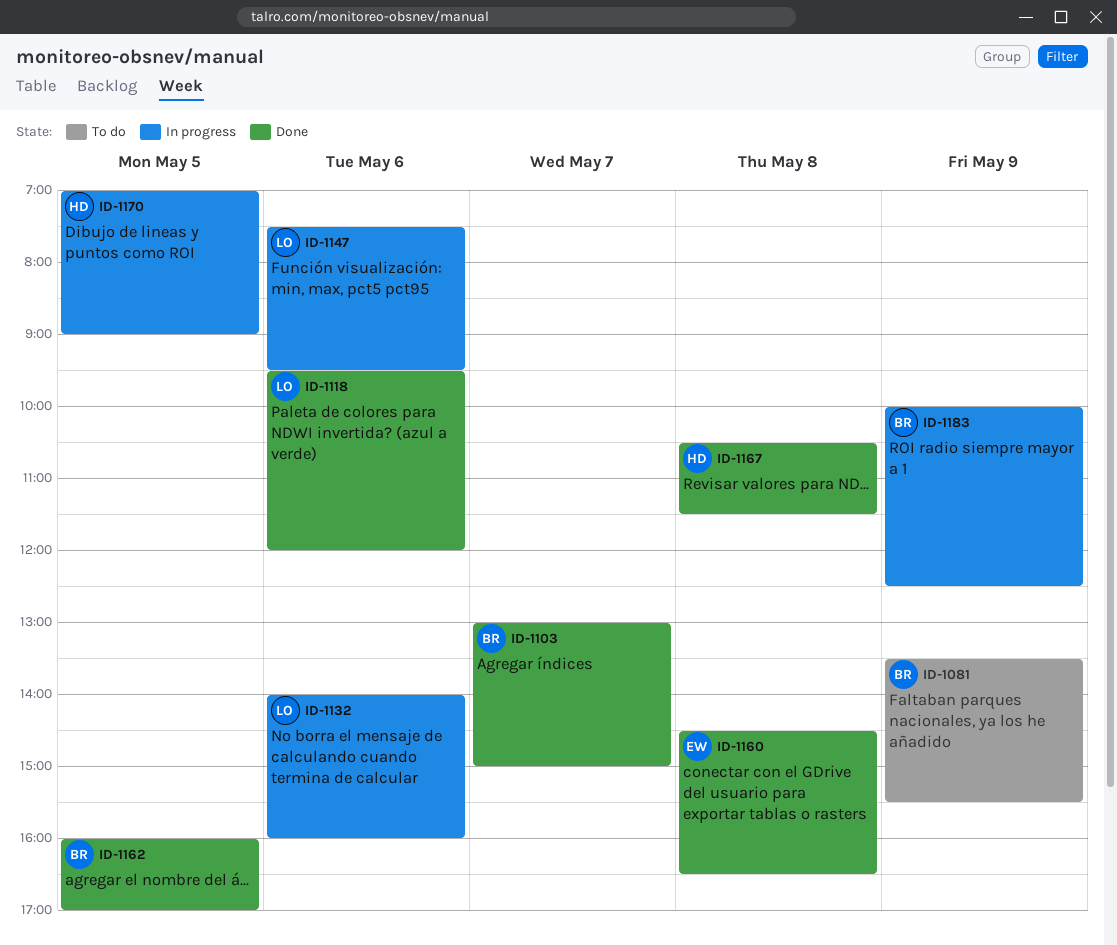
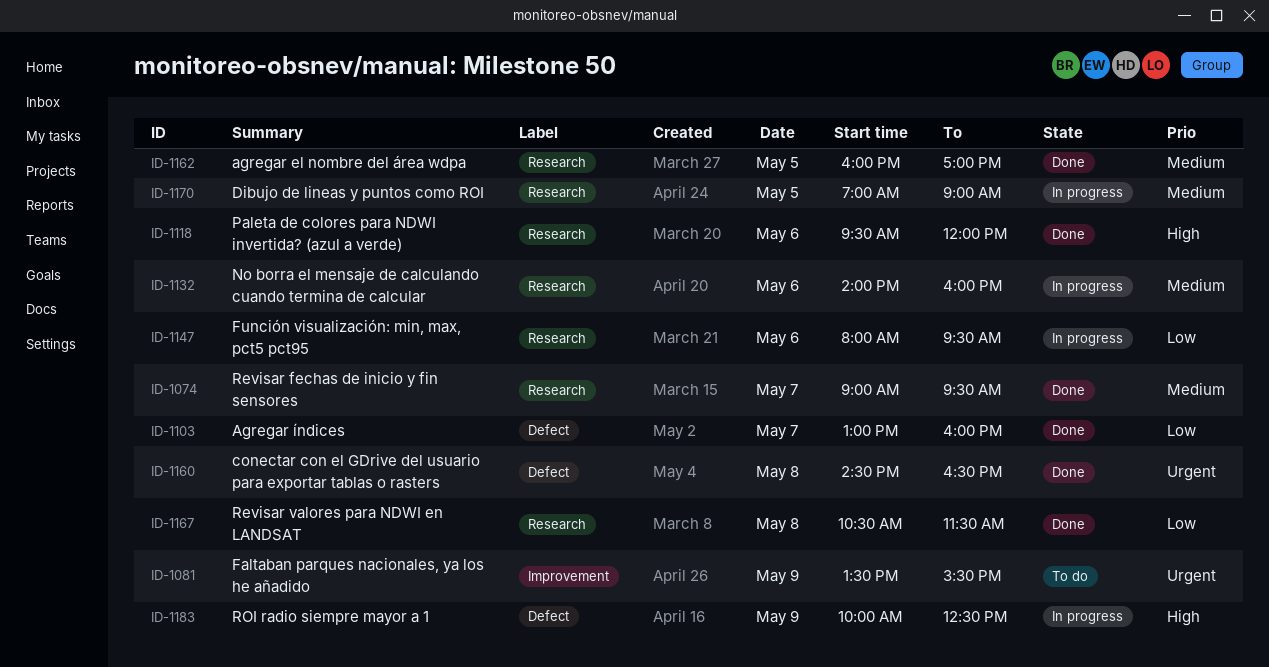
ID-1074: none -> present
ID-1103, ends: 15:00 -> 16:00
ID-1147, begins: 07:30 -> 08:00

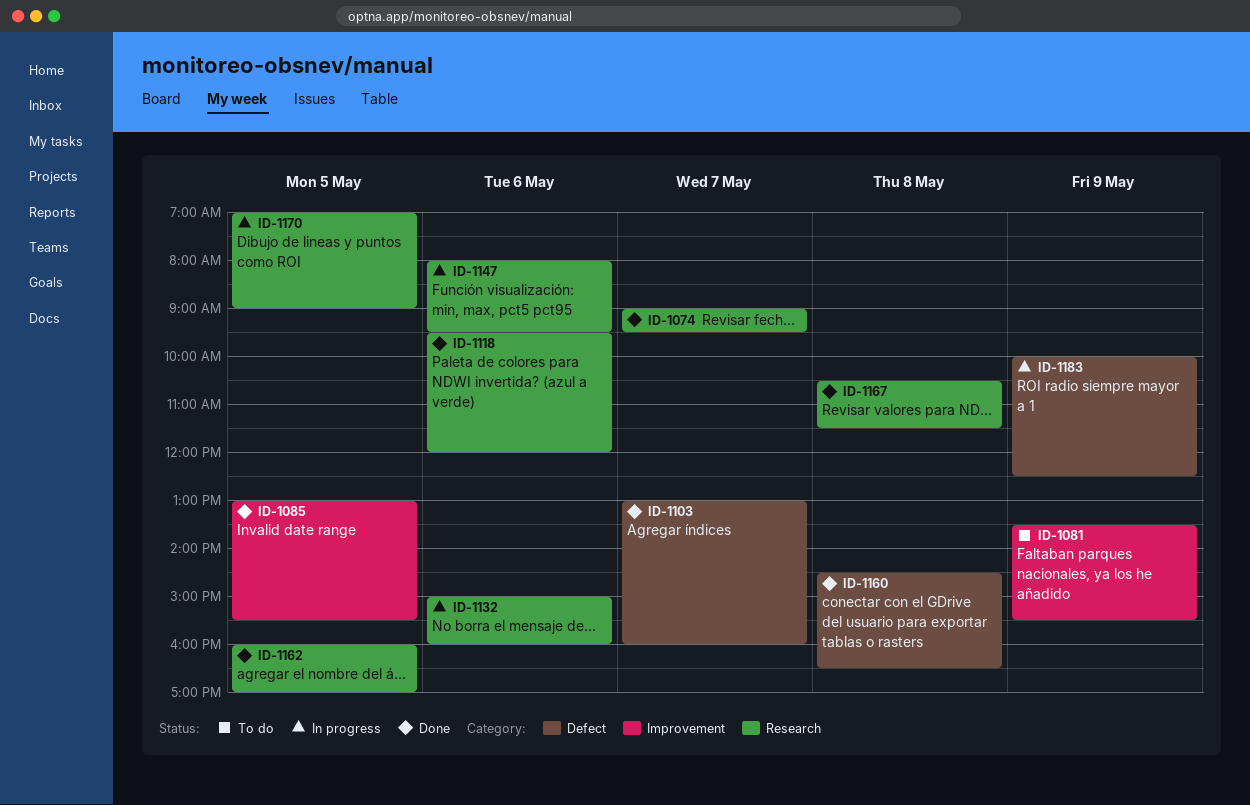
ID-1085: none -> present
ID-1132, begins: 14:00 -> 15:00

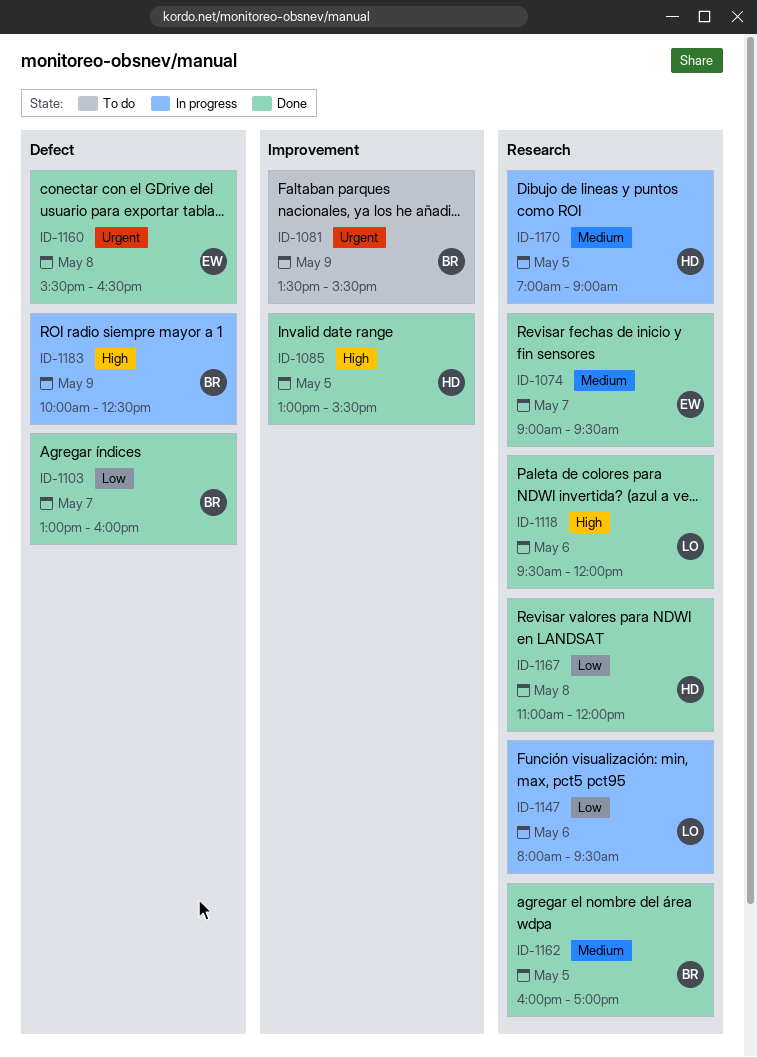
ID-1132: present -> none
ID-1160, begins: 14:30 -> 15:30
ID-1167, begins: 10:30 -> 11:00
ID-1167, ends: 11:30 -> 12:00

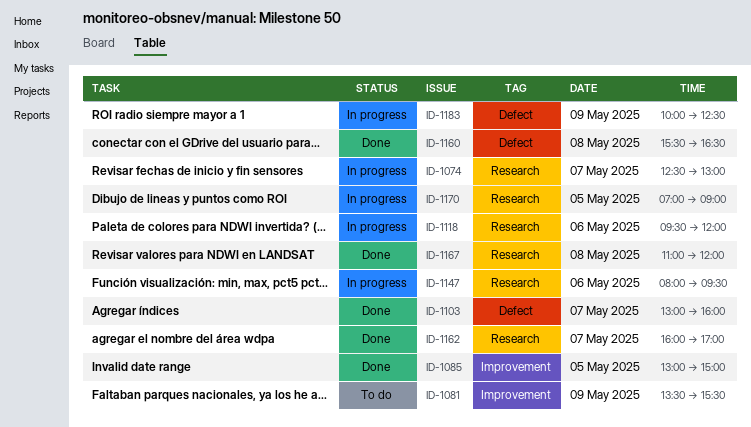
ID-1074, status: Done -> In progress
ID-1074, begins: 09:00 -> 12:30
ID-1074, ends: 09:30 -> 13:00
ID-1085, ends: 15:30 -> 15:00
ID-1118, status: Done -> In progress
ID-1162, day: May 5 -> May 7

